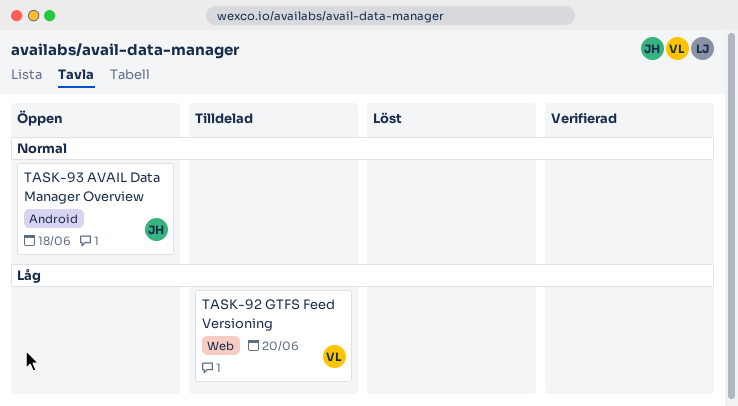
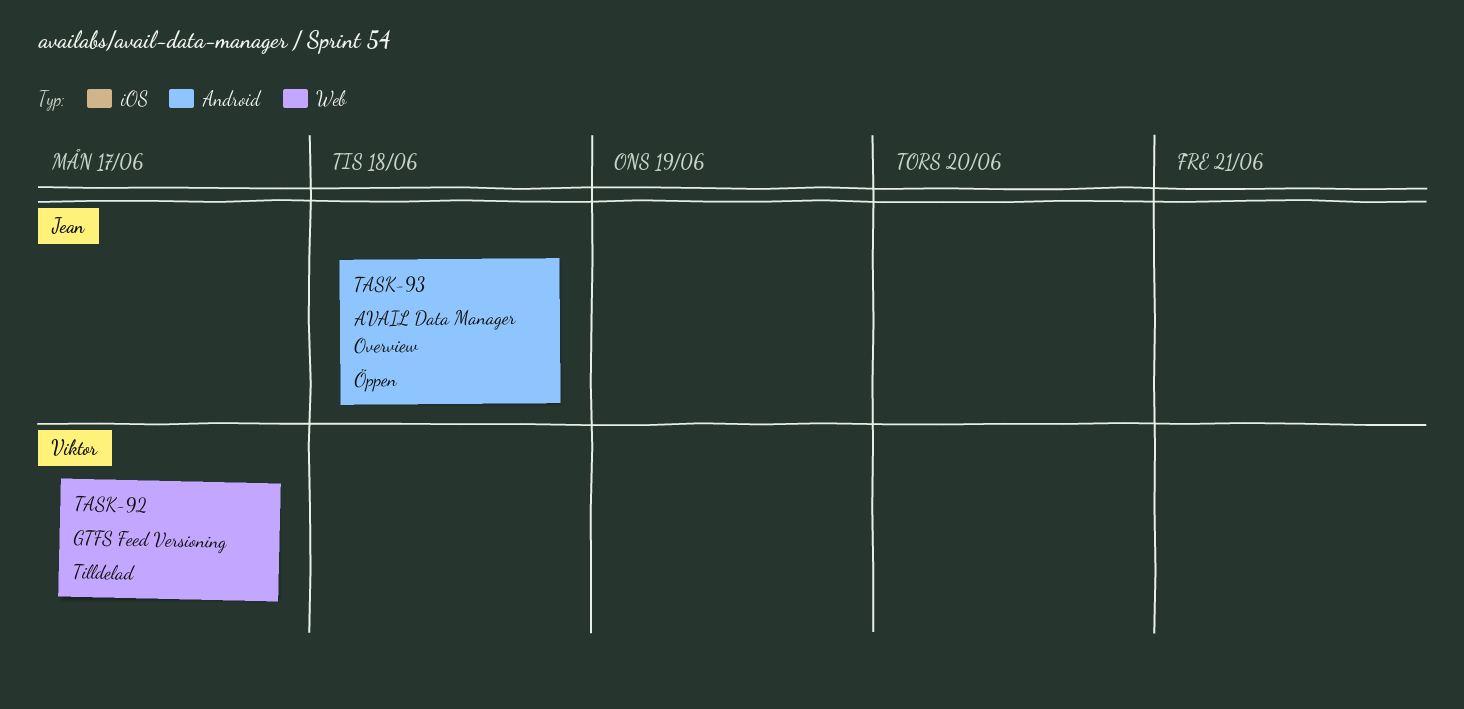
TASK-92, due: Jun 20 -> Jun 17

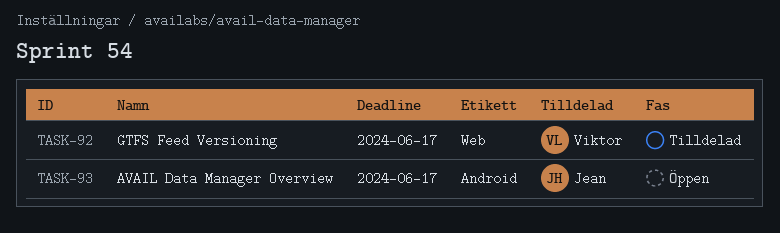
TASK-93, due: Jun 18 -> Jun 17

